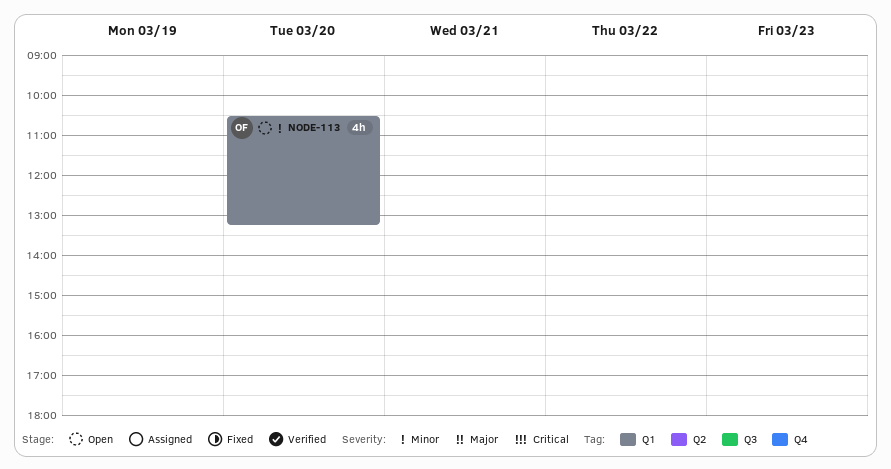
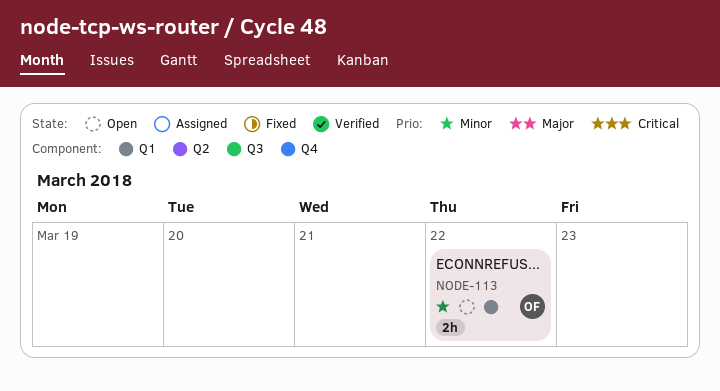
NODE-113, estimate: 4h -> 2h
NODE-113, day: Mar 20 -> Mar 22

